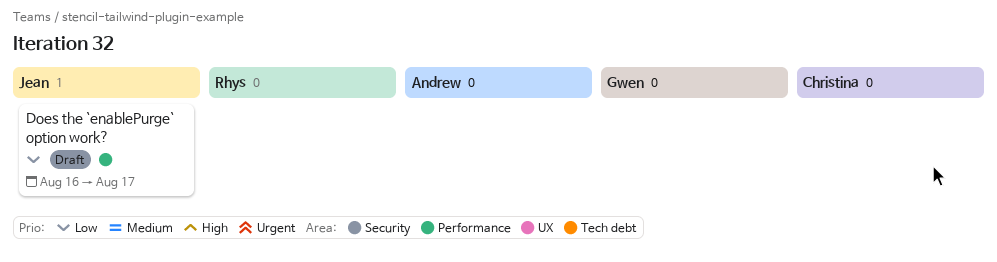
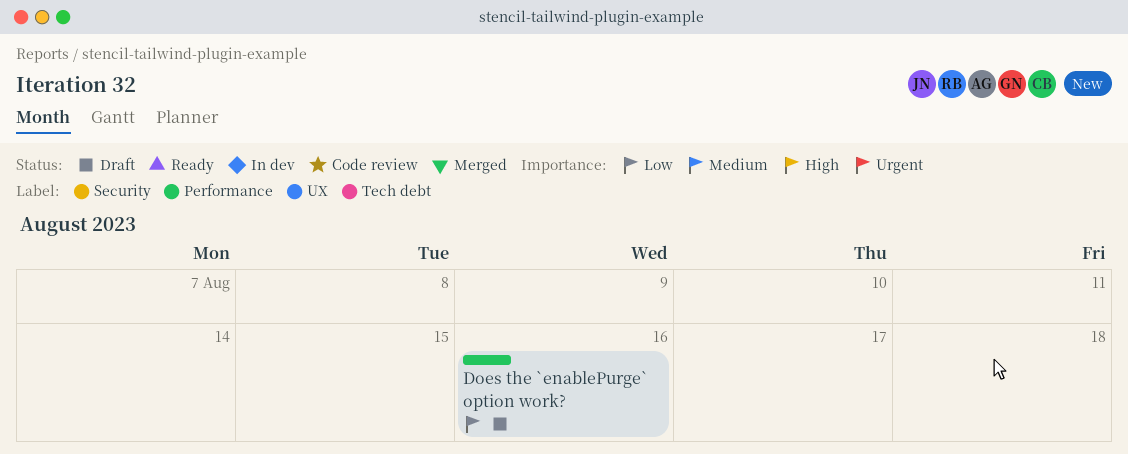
Does the `enablePurge` option work?, due: Aug 17 -> Aug 16

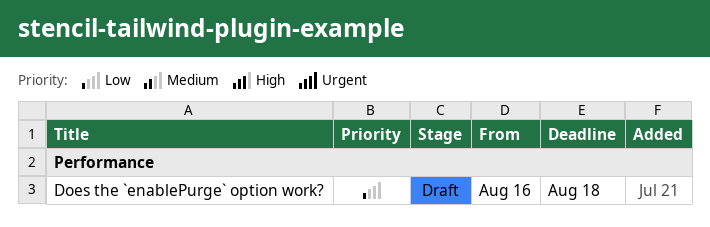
Does the `enablePurge` option work?, due: Aug 16 -> Aug 18

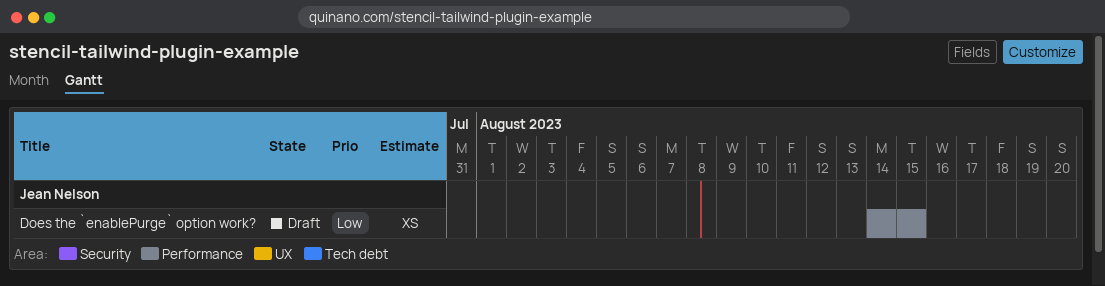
Does the `enablePurge` option work?, start: Aug 16 -> Aug 14
Does the `enablePurge` option work?, due: Aug 18 -> Aug 15

